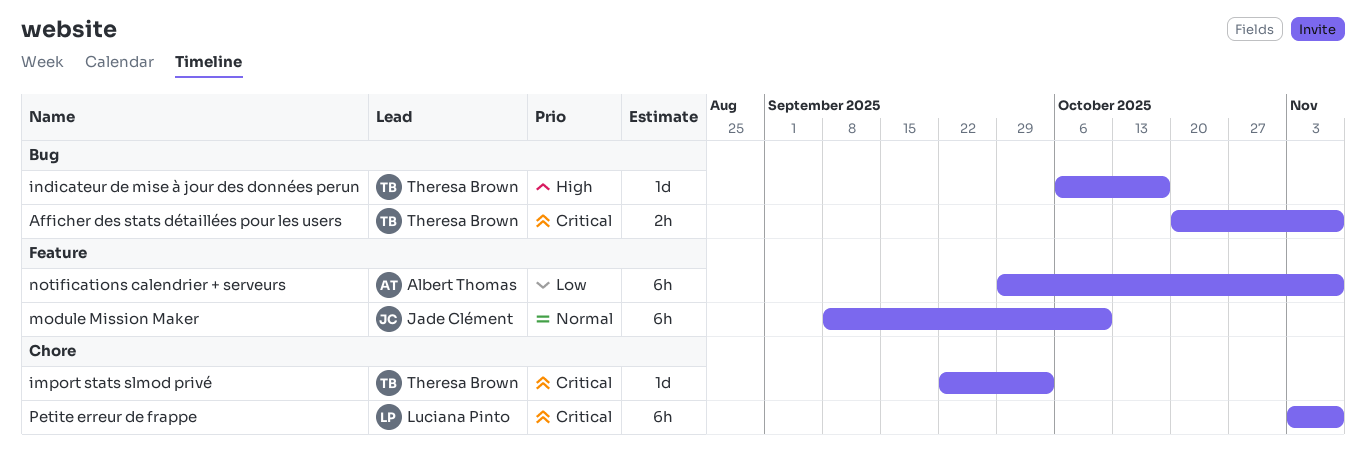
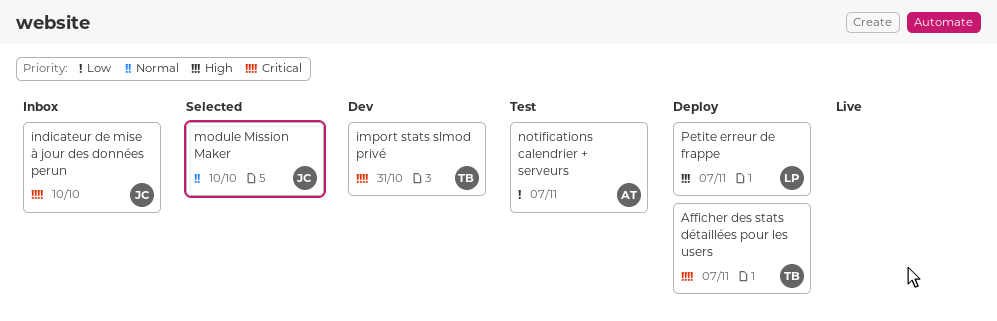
import stats slmod privé, due: Oct 3 -> Oct 31
indicateur de mise à jour des données perun, owner: Theresa Brown -> Jade Clément
indicateur de mise à jour des données perun, priority: High -> Critical
indicateur de mise à jour des données perun, due: Oct 17 -> Oct 10
Petite erreur de frappe, priority: Critical -> High

